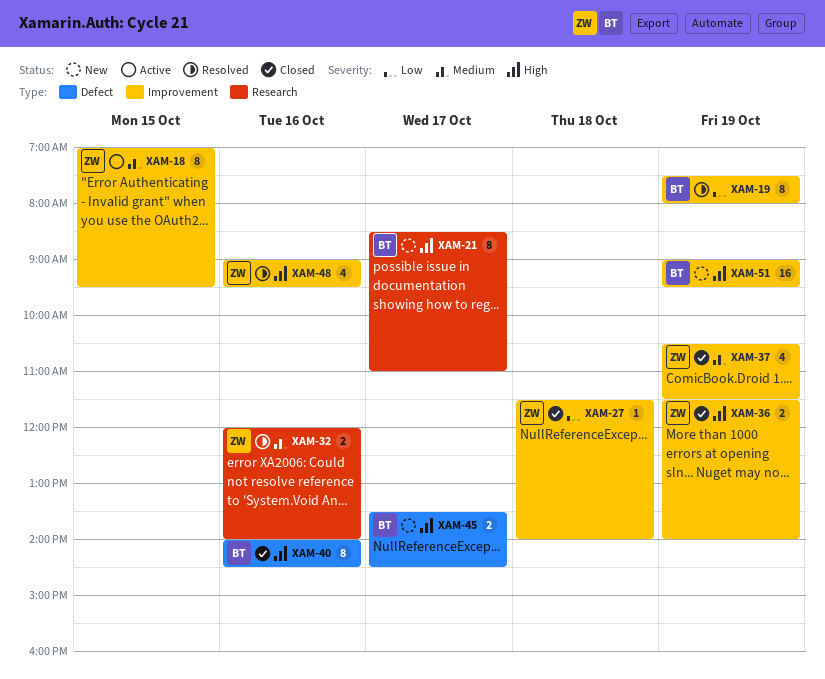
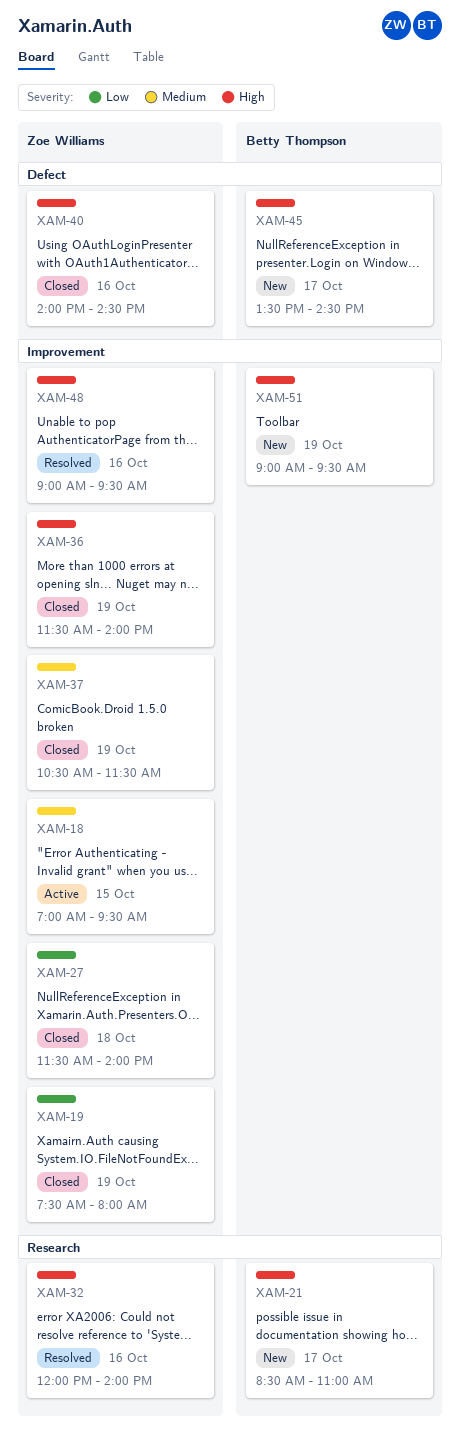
XAM-19, status: Resolved -> Closed
XAM-19, owner: Betty Thompson -> Zoe Williams
XAM-32, priority: Medium -> High
XAM-40, owner: Betty Thompson -> Zoe Williams

